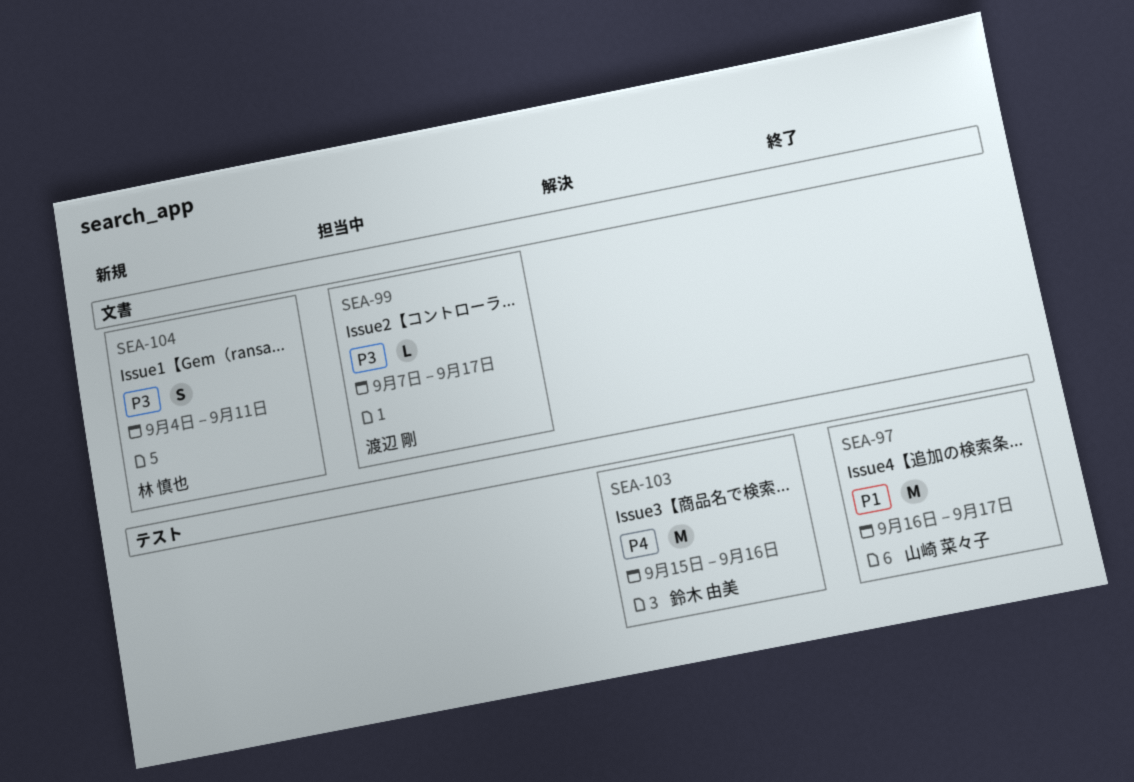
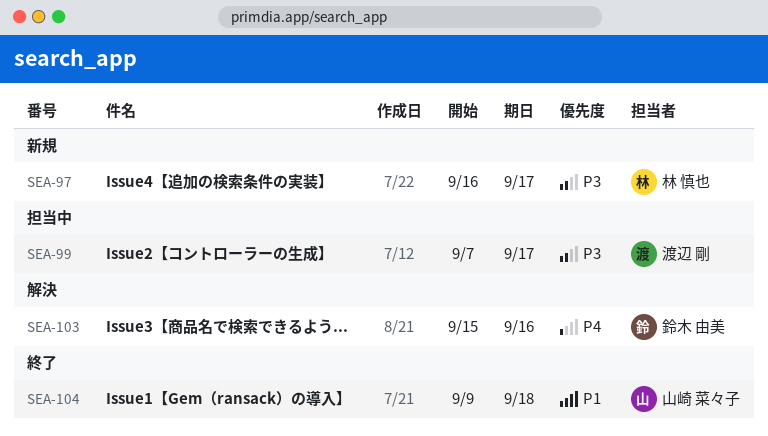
SEA-97, status: 終了 -> 新規
SEA-97, owner: 山崎 菜々子 -> 林 慎也
SEA-97, priority: P1 -> P3
SEA-104, status: 新規 -> 終了
SEA-104, owner: 林 慎也 -> 山崎 菜々子
SEA-104, priority: P3 -> P1
SEA-104, start: Sep 4 -> Sep 9
SEA-104, due: Sep 11 -> Sep 18

